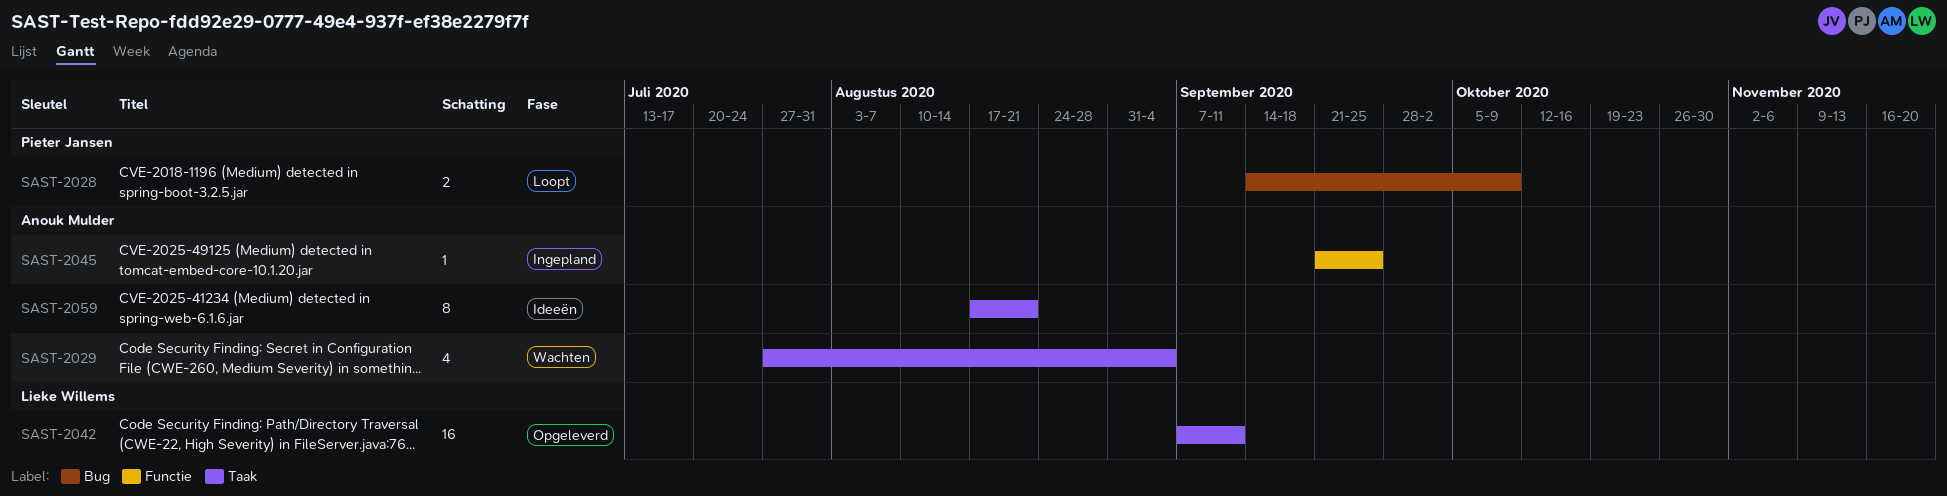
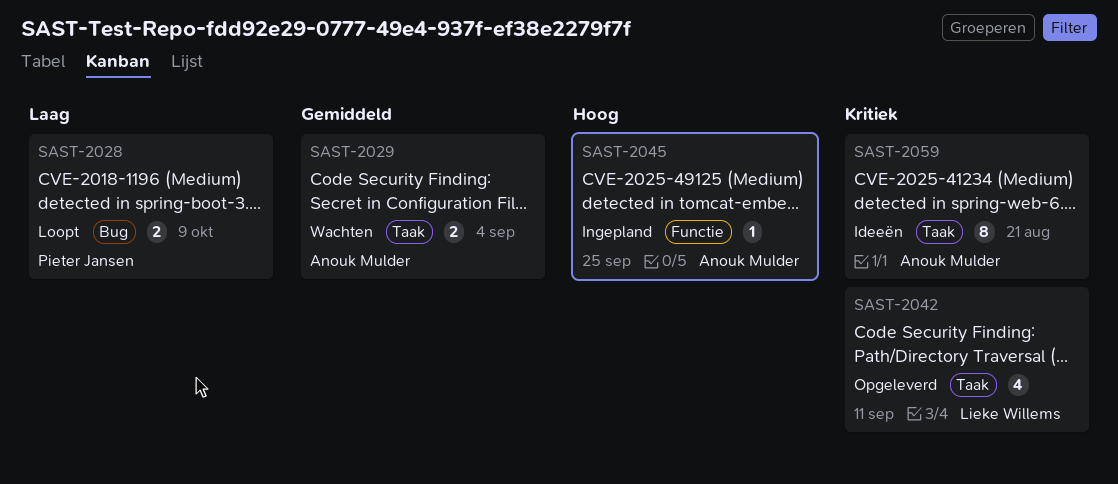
SAST-2029, estimate: 4 -> 2
SAST-2042, estimate: 16 -> 4

